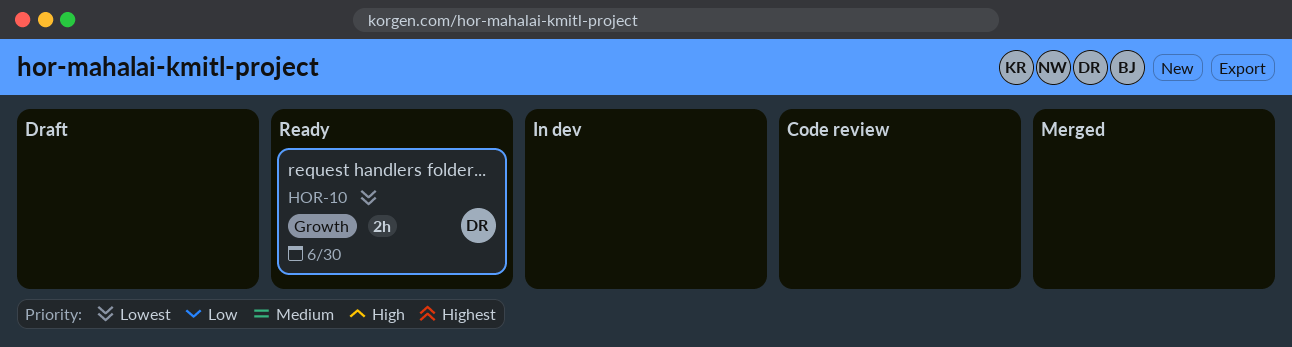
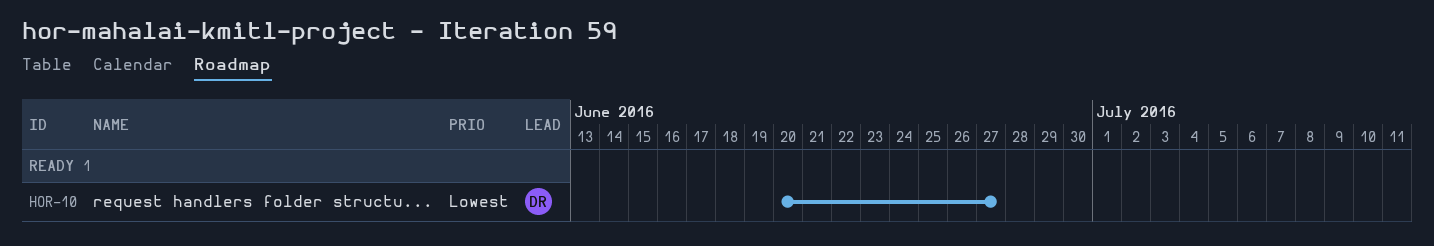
HOR-10, due: Jun 30 -> Jun 27

